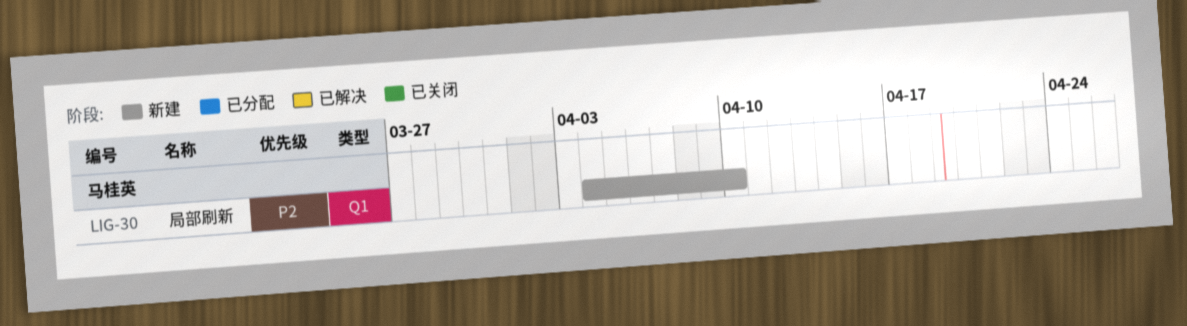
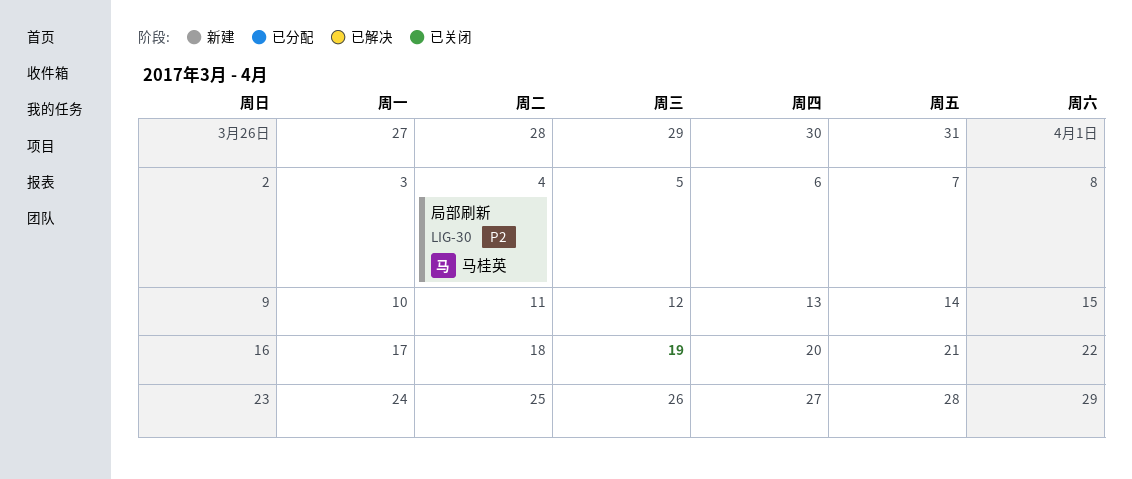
LIG-30, due: Apr 10 -> Apr 4

